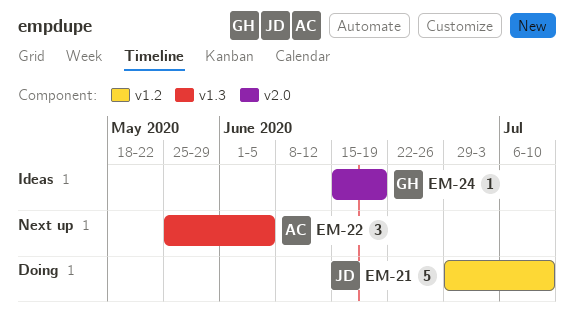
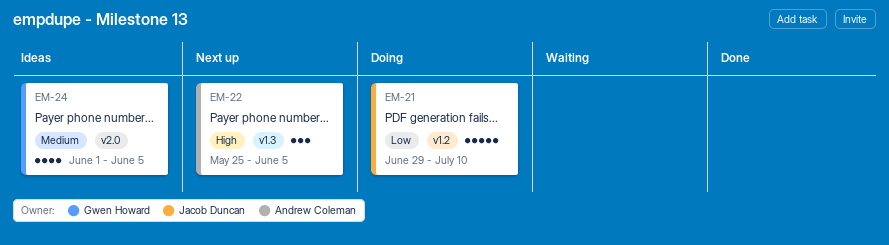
EM-24, estimate: 1 -> 4
EM-24, start: Jun 15 -> Jun 1
EM-24, due: Jun 19 -> Jun 5

